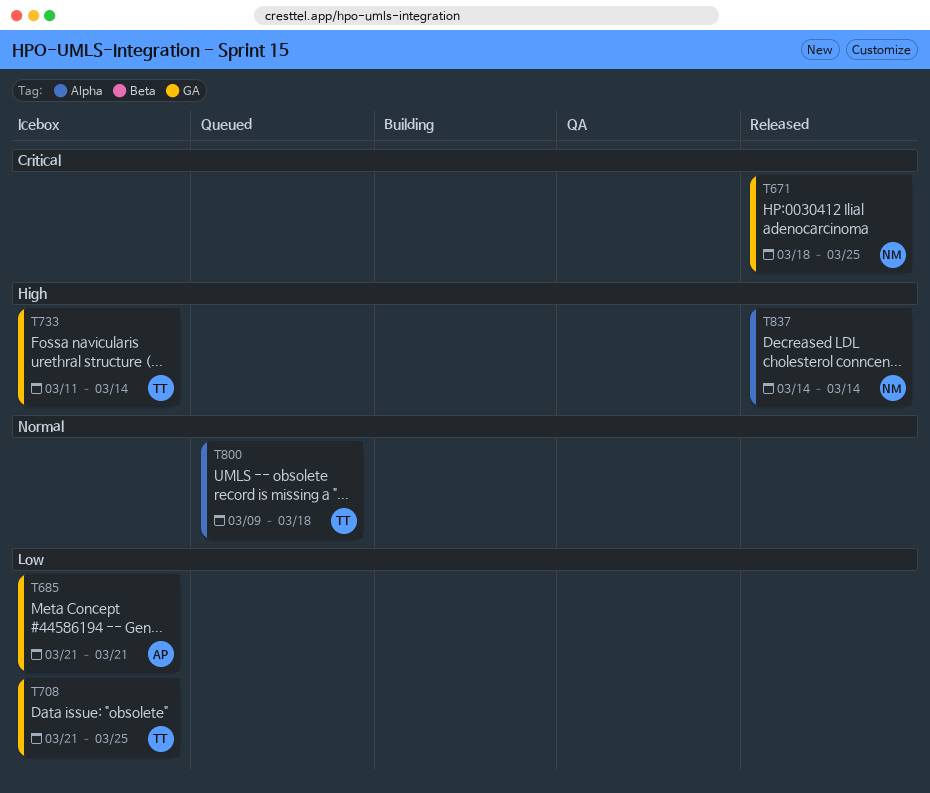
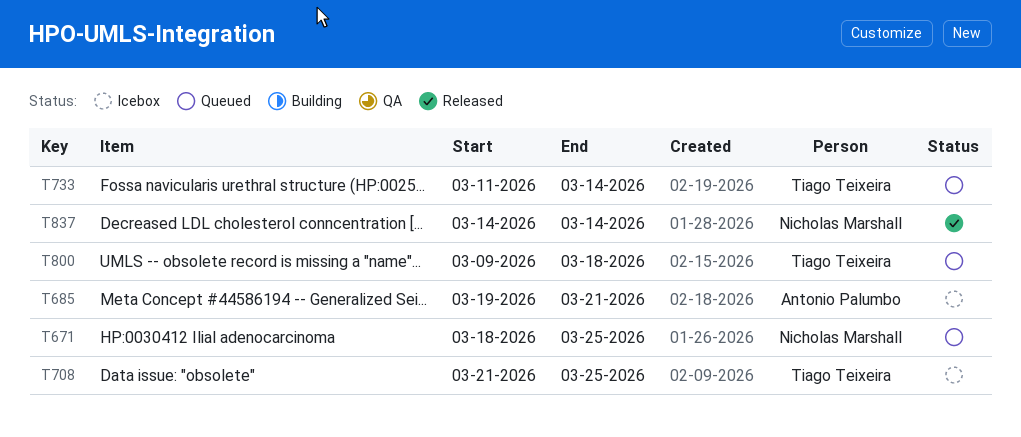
T671, status: Released -> Queued
T685, start: Mar 21 -> Mar 19
T733, status: Icebox -> Queued

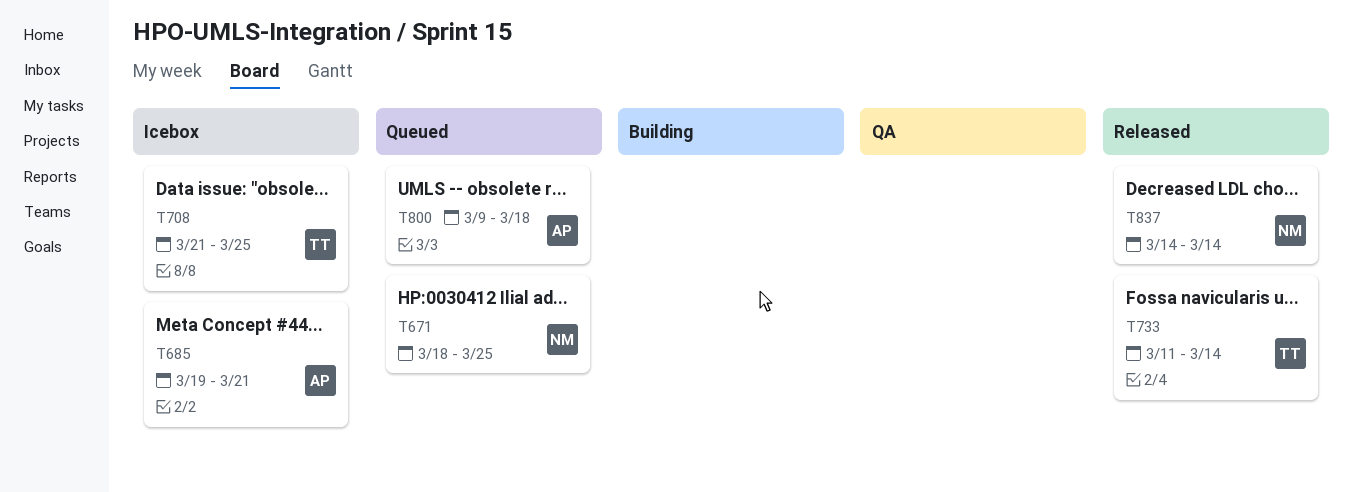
T733, status: Queued -> Released
T800, owner: Tiago Teixeira -> Antonio Palumbo

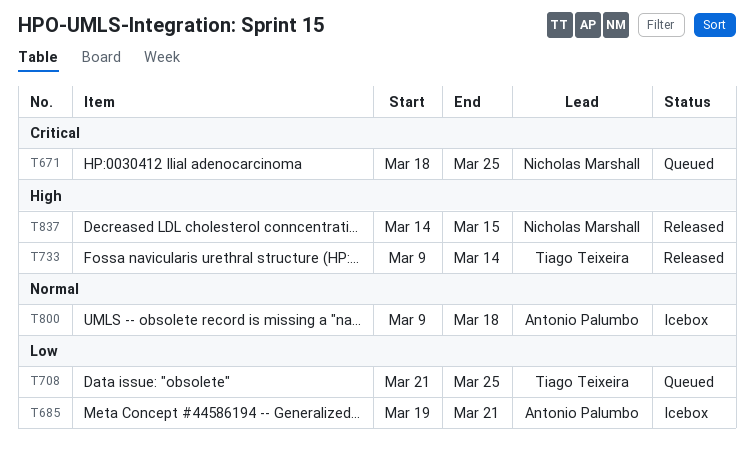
T708, status: Icebox -> Queued
T733, start: Mar 11 -> Mar 9
T800, status: Queued -> Icebox
T837, due: Mar 14 -> Mar 15

